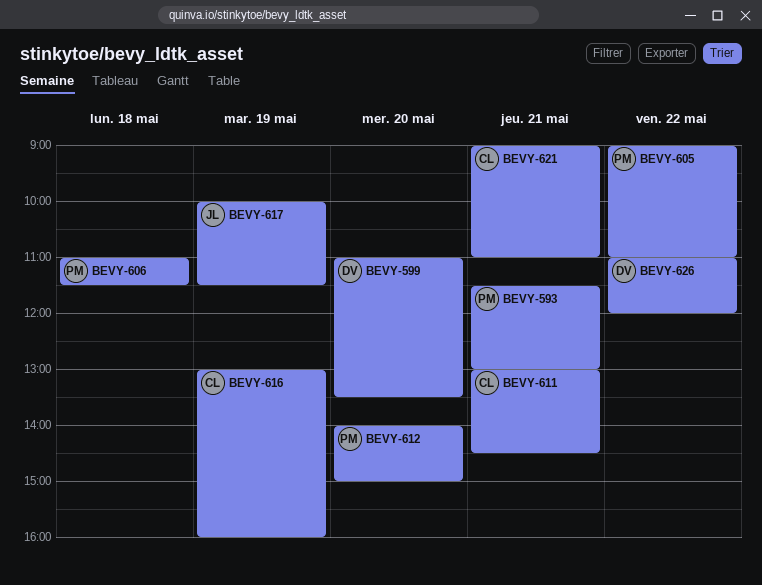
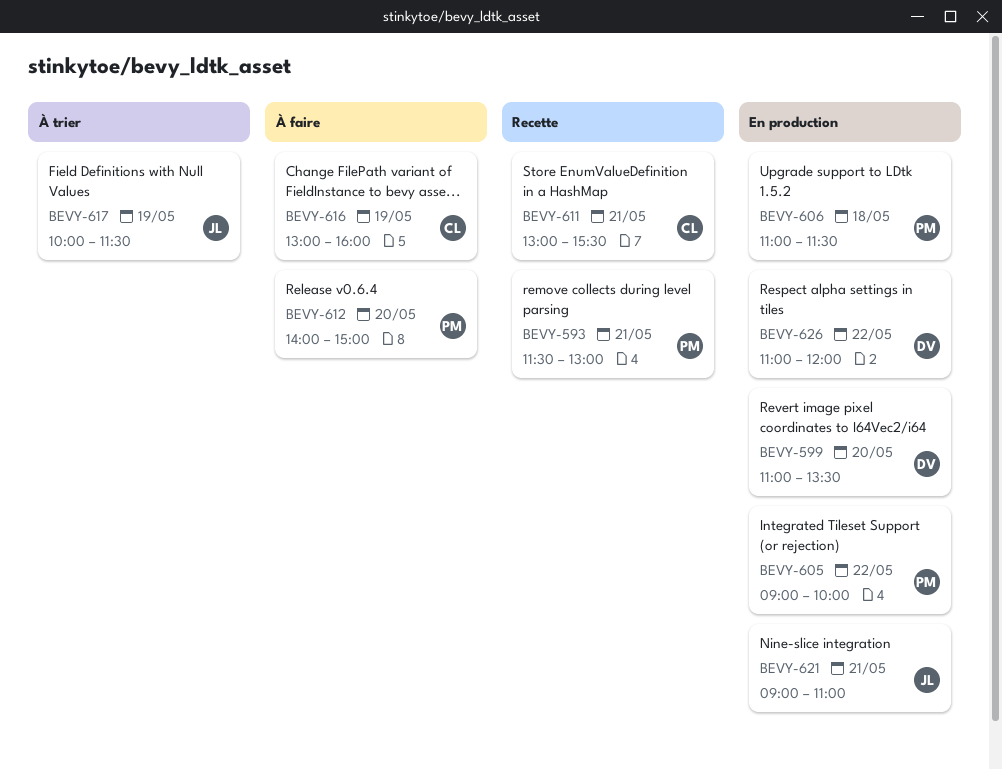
BEVY-605, ends: 11:00 -> 10:00
BEVY-611, ends: 14:30 -> 15:30
BEVY-621, owner: CL -> JL

